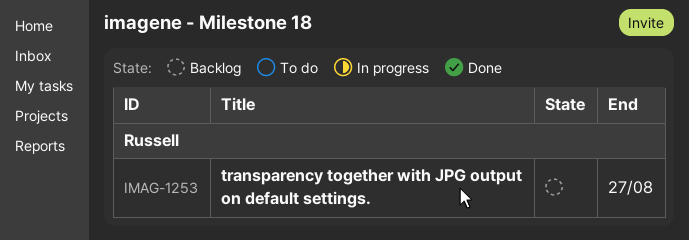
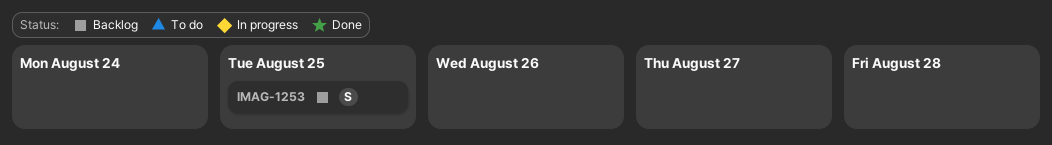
IMAG-1253, due: Aug 27 -> Aug 25

